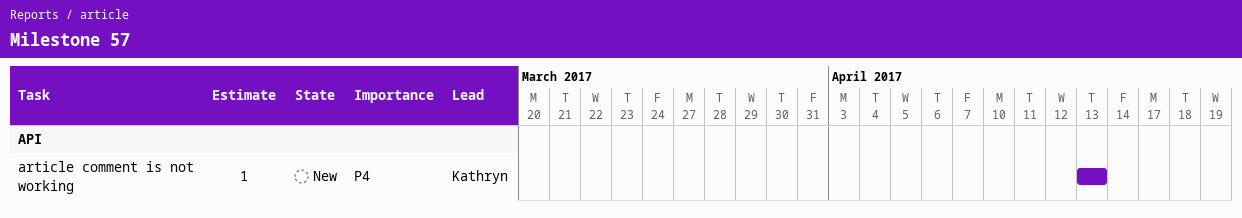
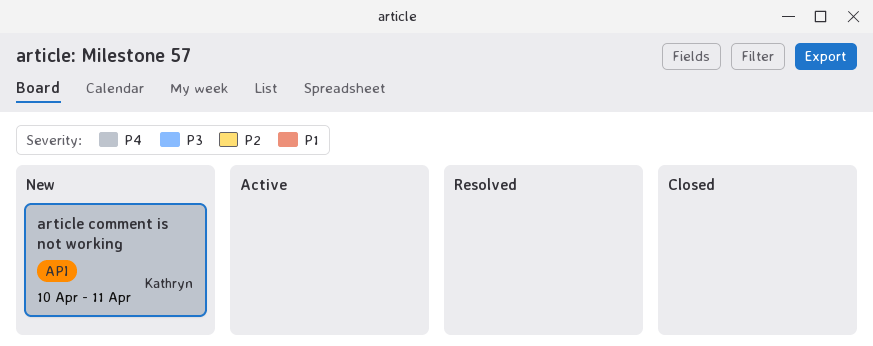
article comment is not working, start: Apr 13 -> Apr 10
article comment is not working, due: Apr 13 -> Apr 11

